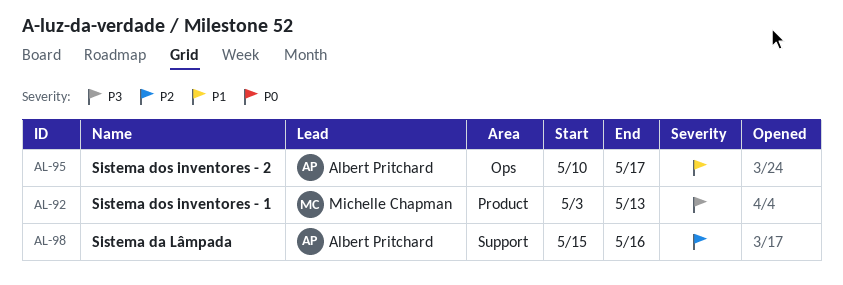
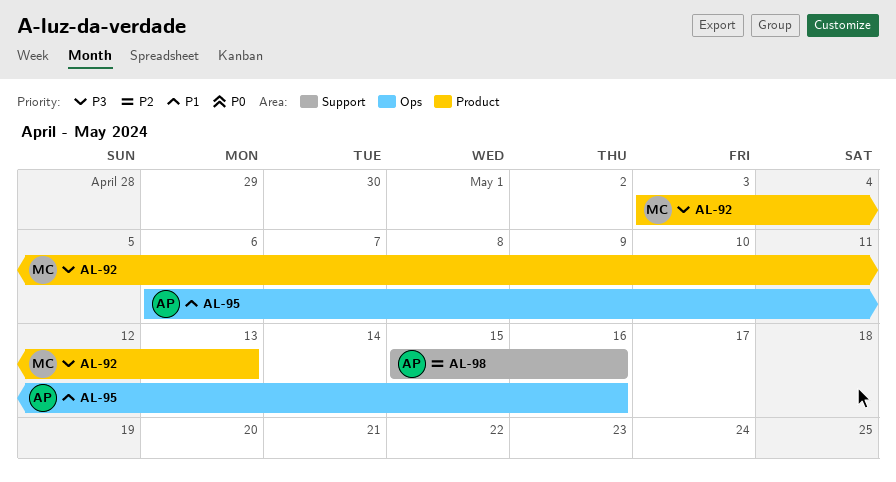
AL-95, start: May 10 -> May 6
AL-95, due: May 17 -> May 16

